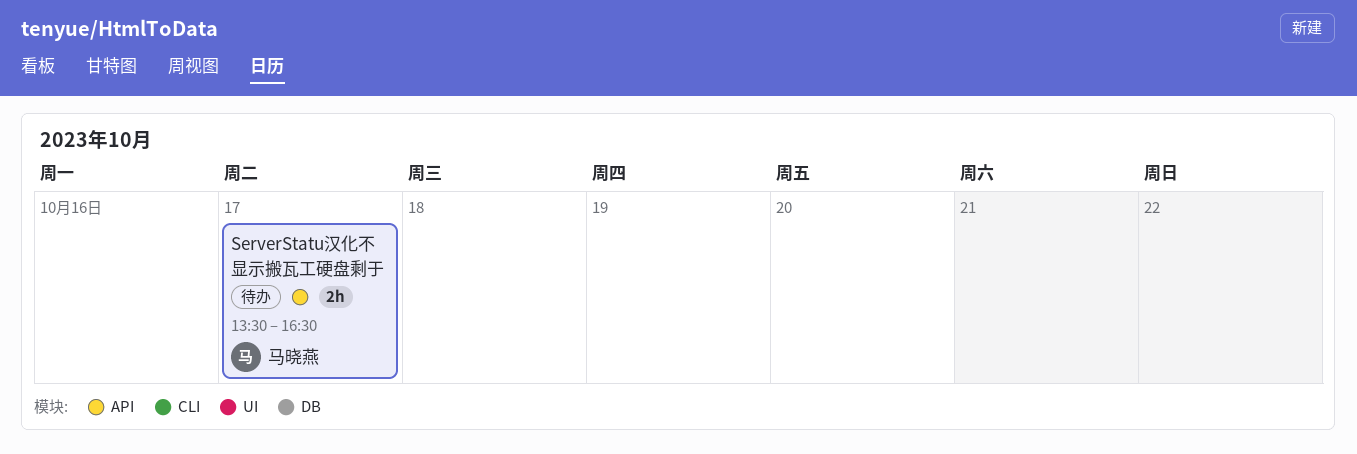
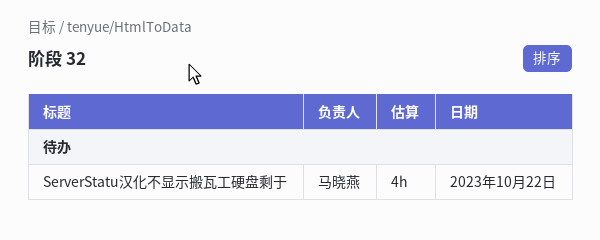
ServerStatu汉化不显示搬瓦工硬盘剩于, estimate: 2h -> 4h
ServerStatu汉化不显示搬瓦工硬盘剩于, day: Oct 17 -> Oct 22

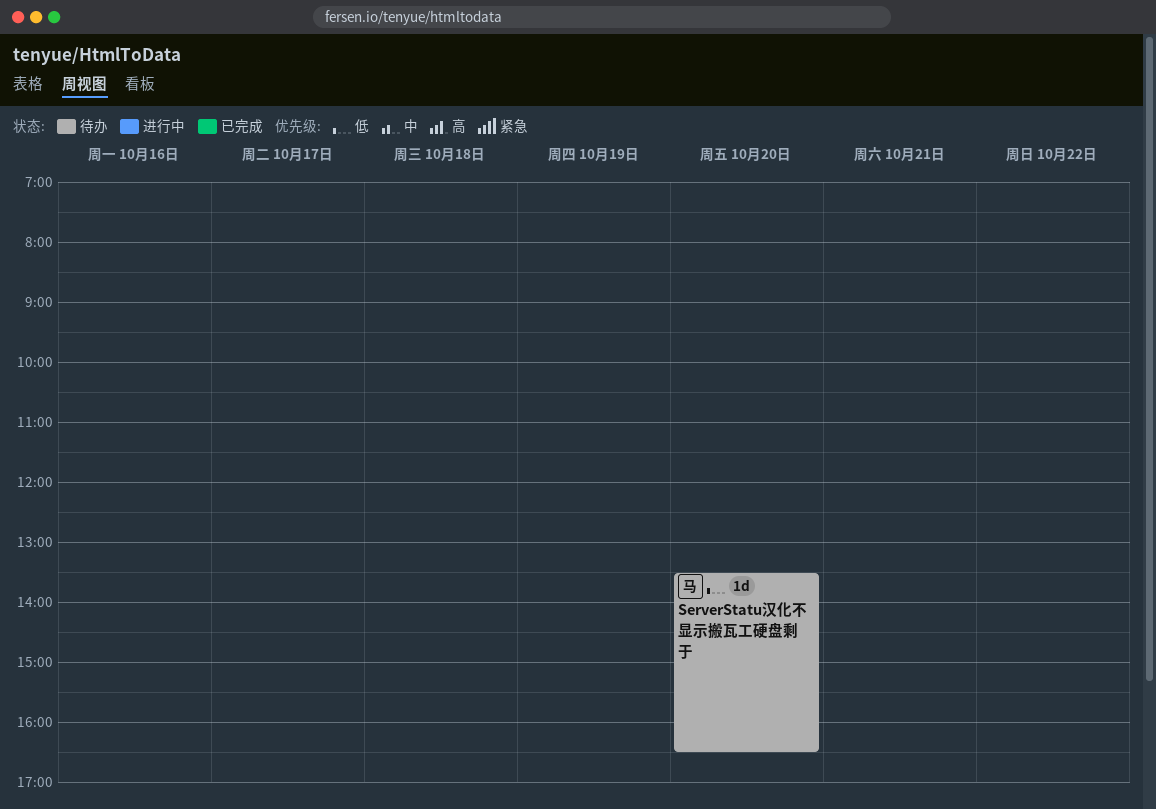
ServerStatu汉化不显示搬瓦工硬盘剩于, estimate: 4h -> 1d
ServerStatu汉化不显示搬瓦工硬盘剩于, day: Oct 22 -> Oct 20

